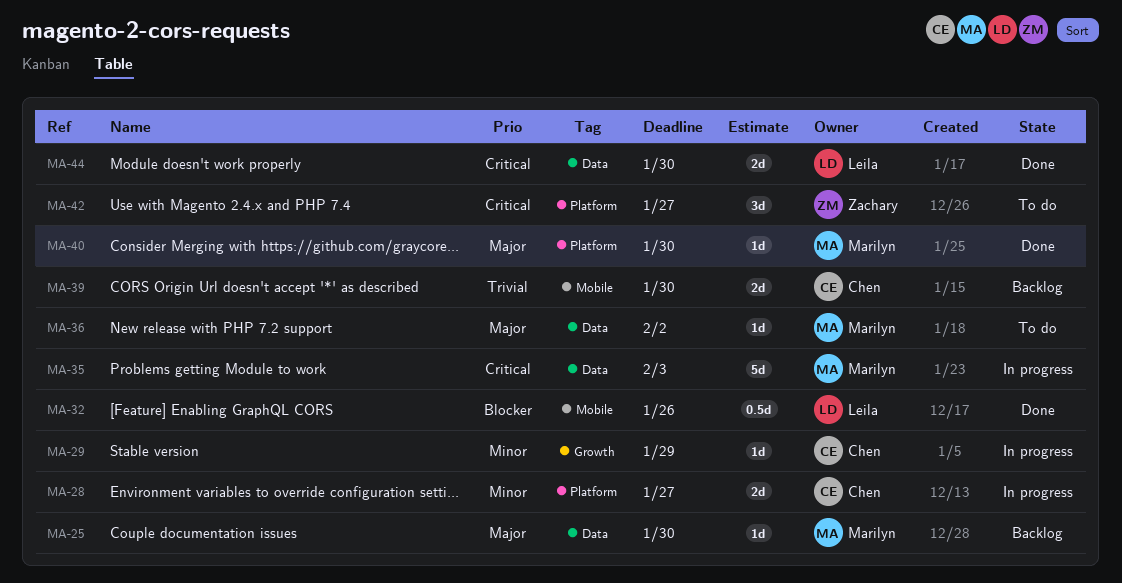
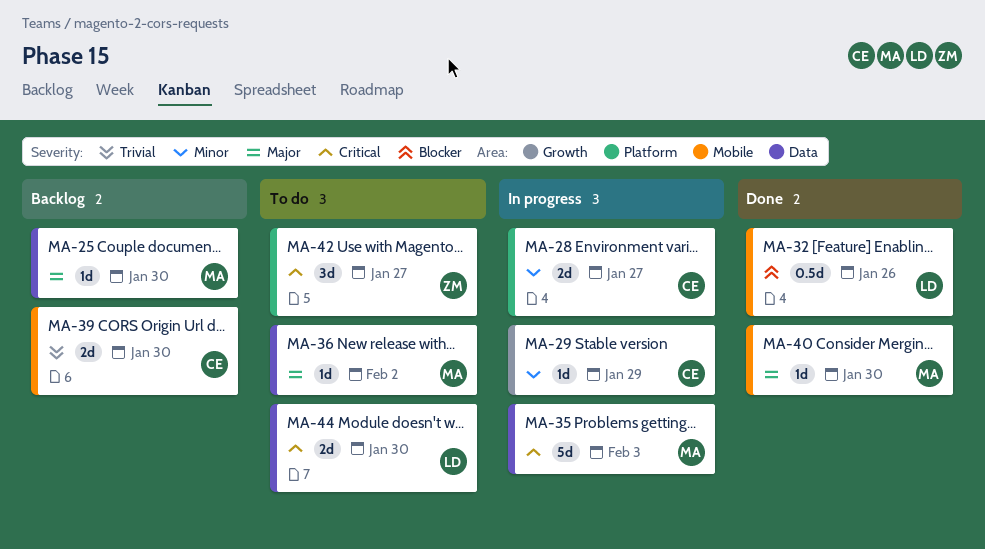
MA-40, label: Platform -> Mobile
MA-44, status: Done -> To do

